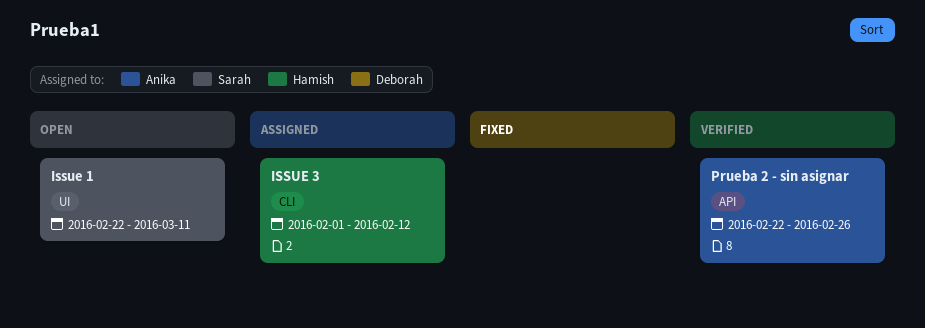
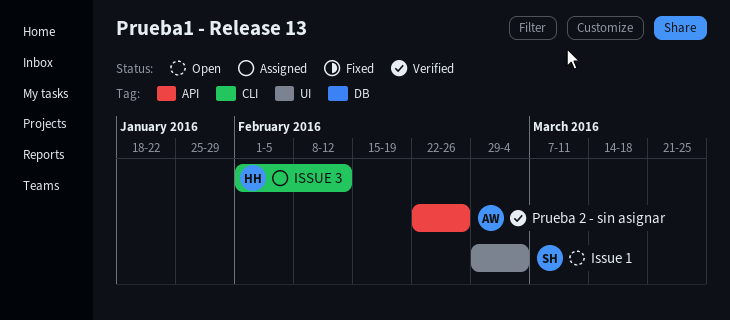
Issue 1, start: Feb 22 -> Feb 29
Issue 1, due: Mar 11 -> Mar 4

